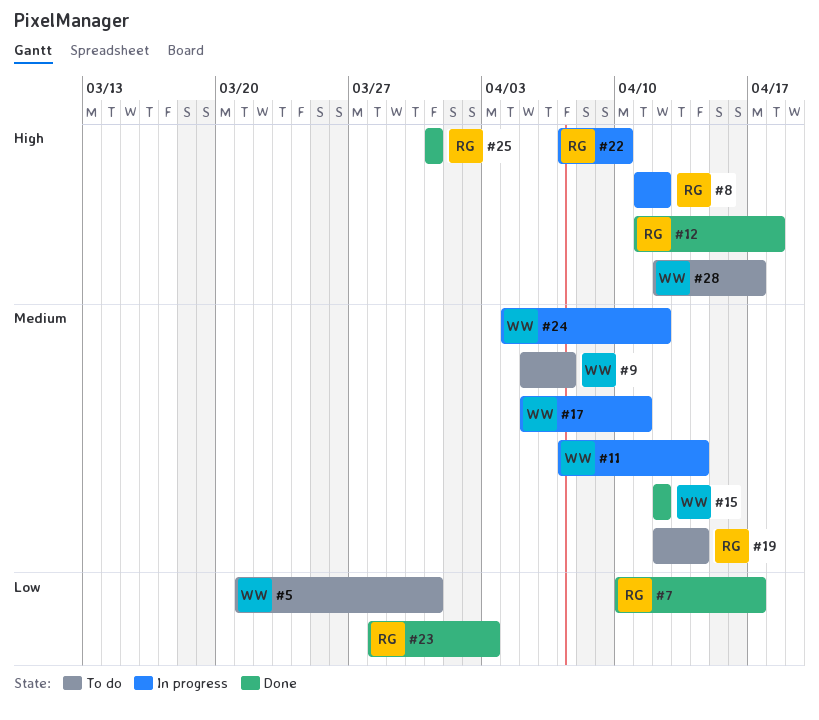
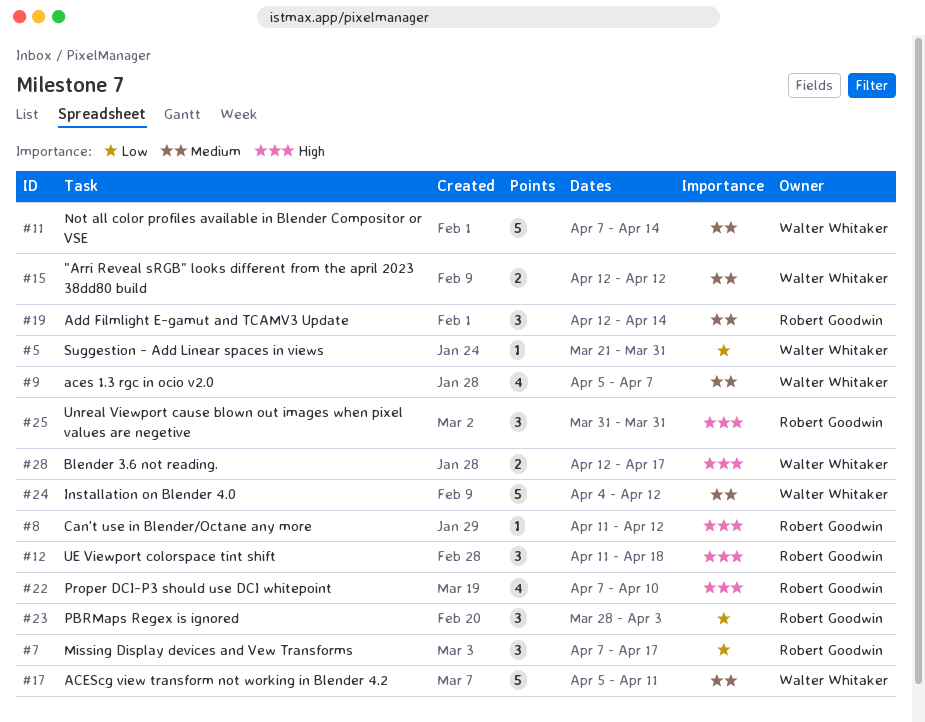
#7, start: Apr 10 -> Apr 7

